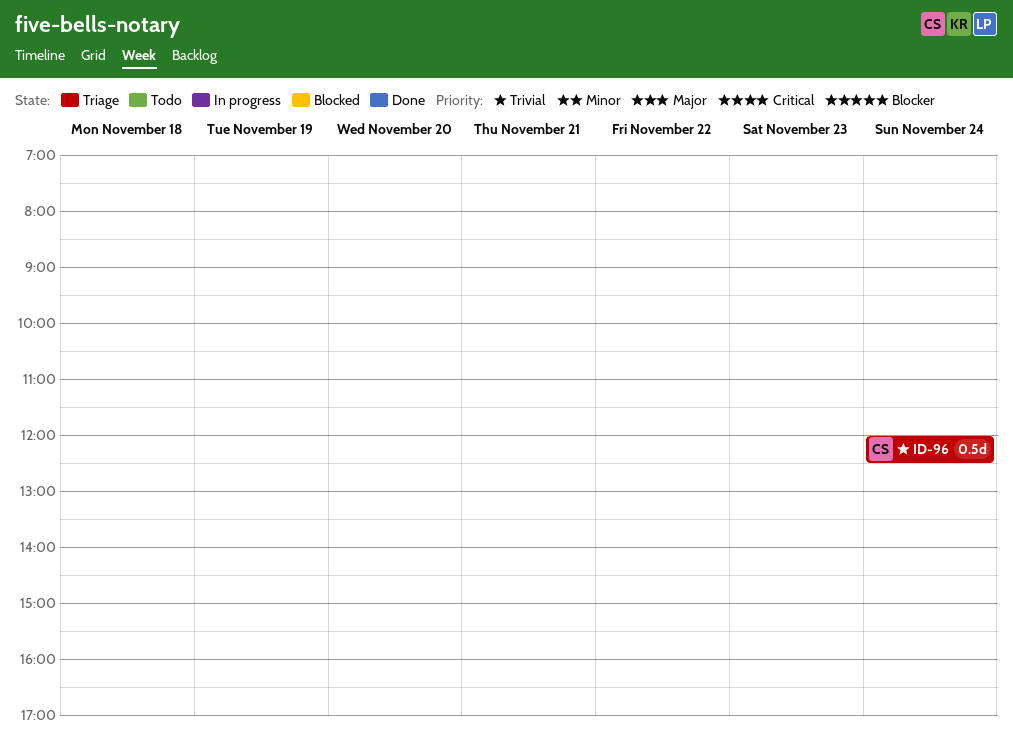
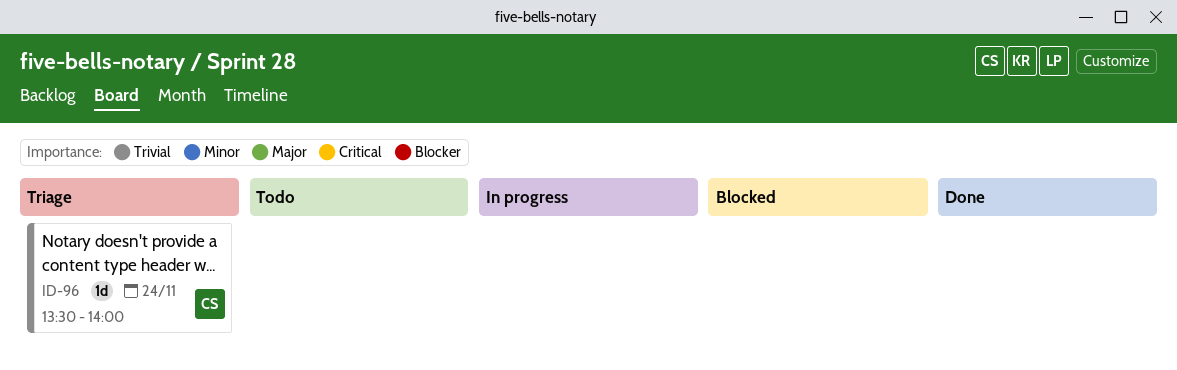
ID-96, estimate: 0.5d -> 1d
ID-96, begins: 12:00 -> 13:30
ID-96, ends: 12:30 -> 14:00

